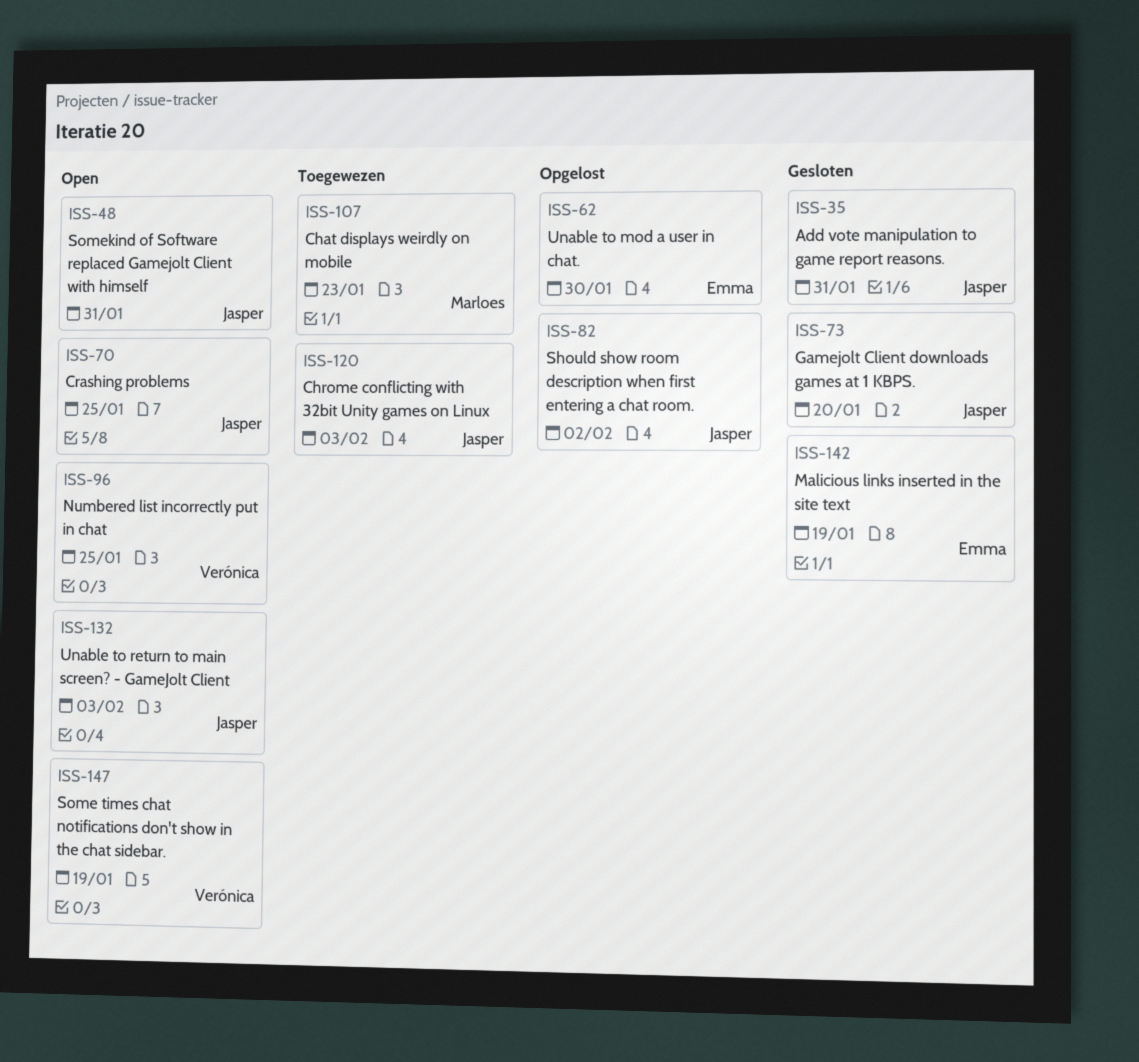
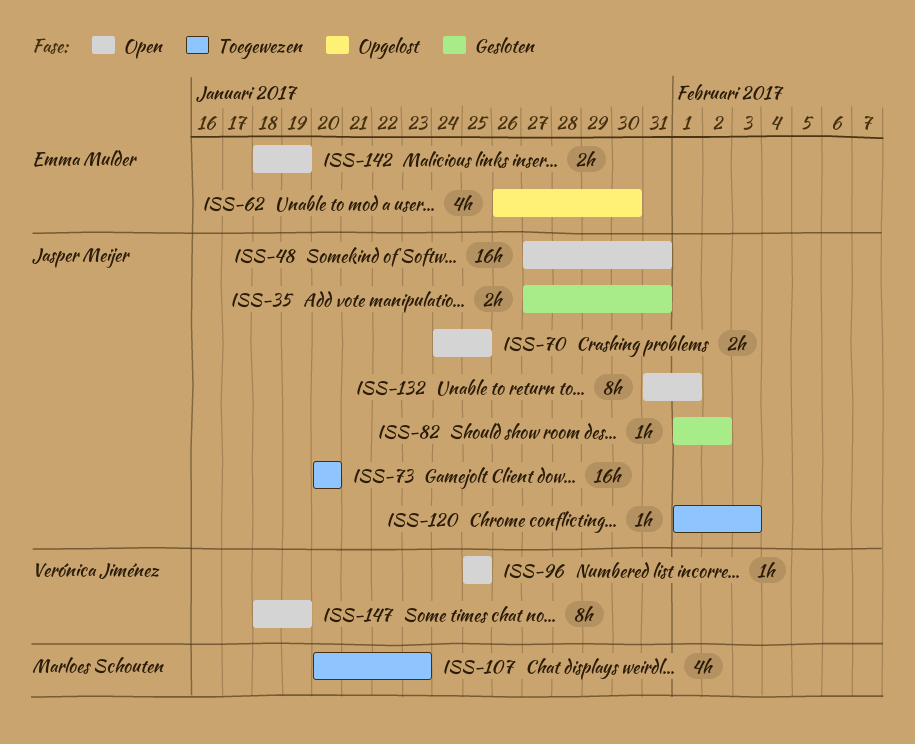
ISS-73, status: Gesloten -> Toegewezen
ISS-82, status: Opgelost -> Gesloten
ISS-132, due: Feb 3 -> Feb 1
ISS-142, status: Gesloten -> Open

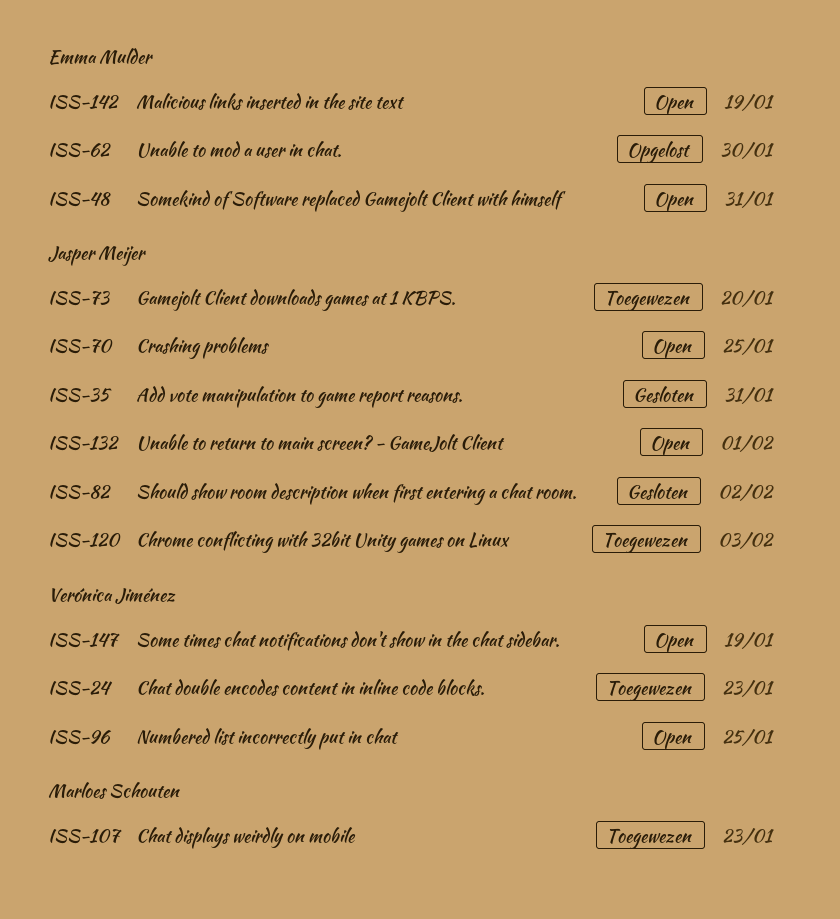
ISS-24: none -> present
ISS-48, owner: Jasper Meijer -> Emma Mulder

